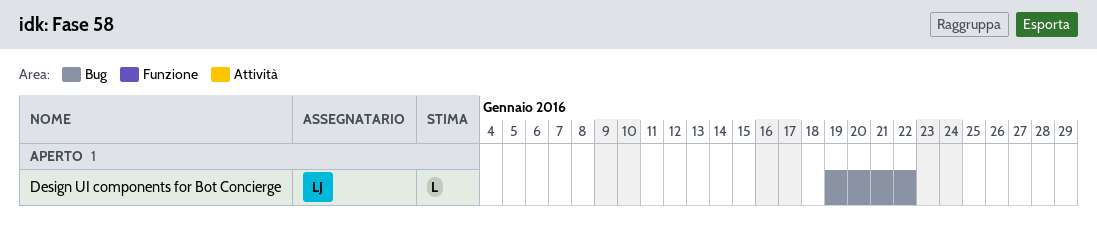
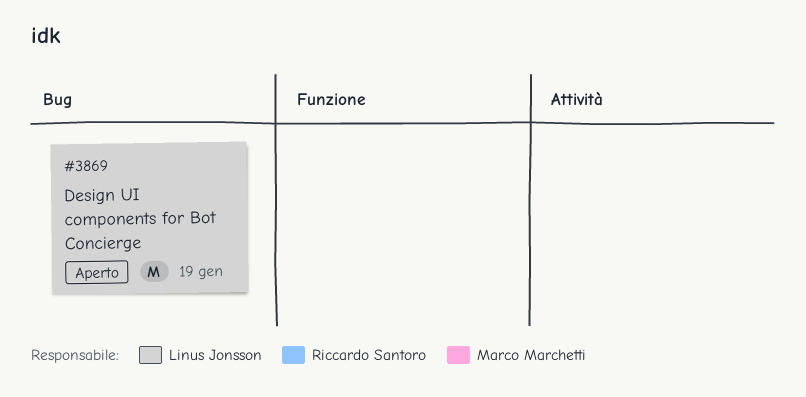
Design UI components for Bot Concierge, estimate: L -> M
Design UI components for Bot Concierge, due: Jan 22 -> Jan 19

